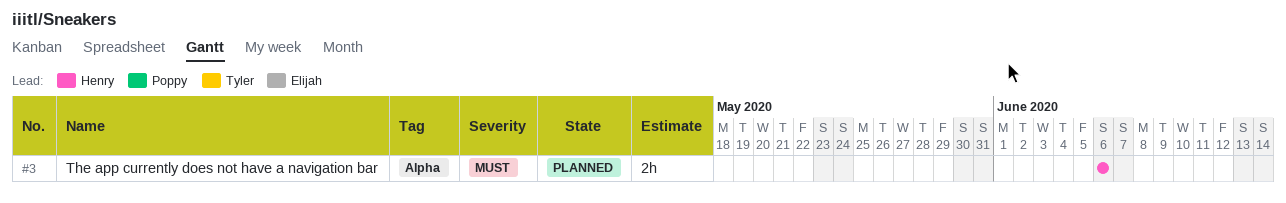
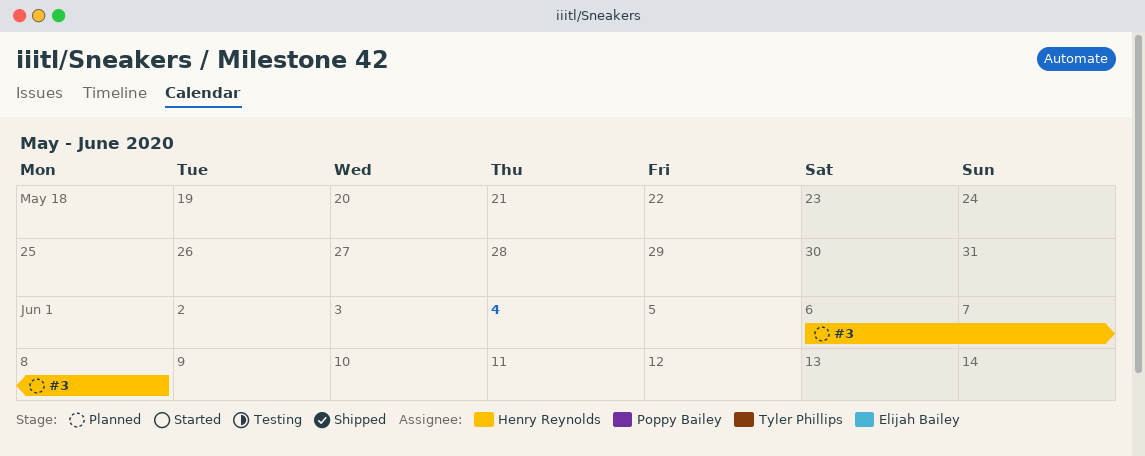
#3, due: Jun 6 -> Jun 8

